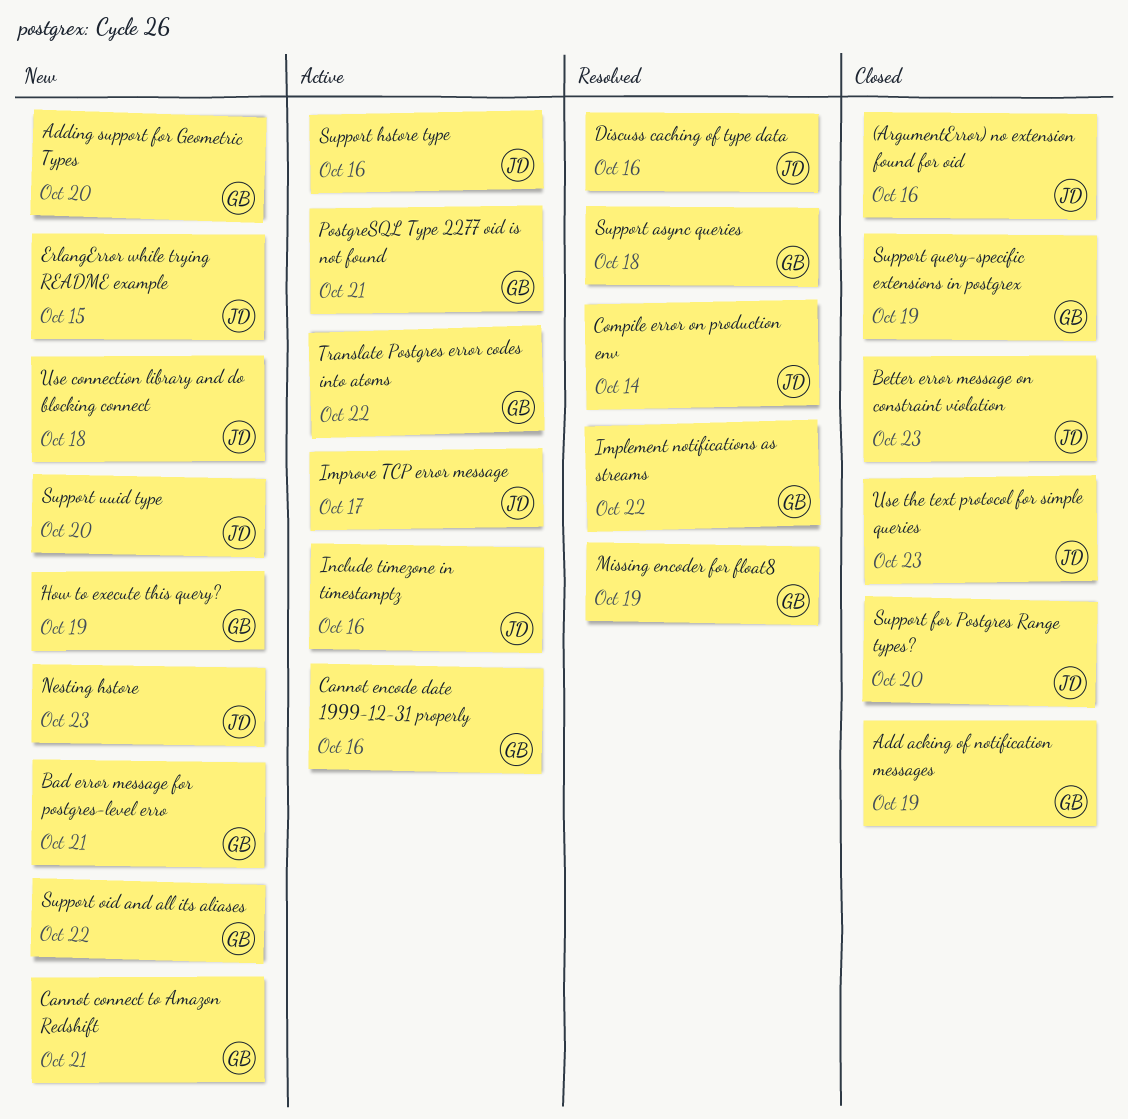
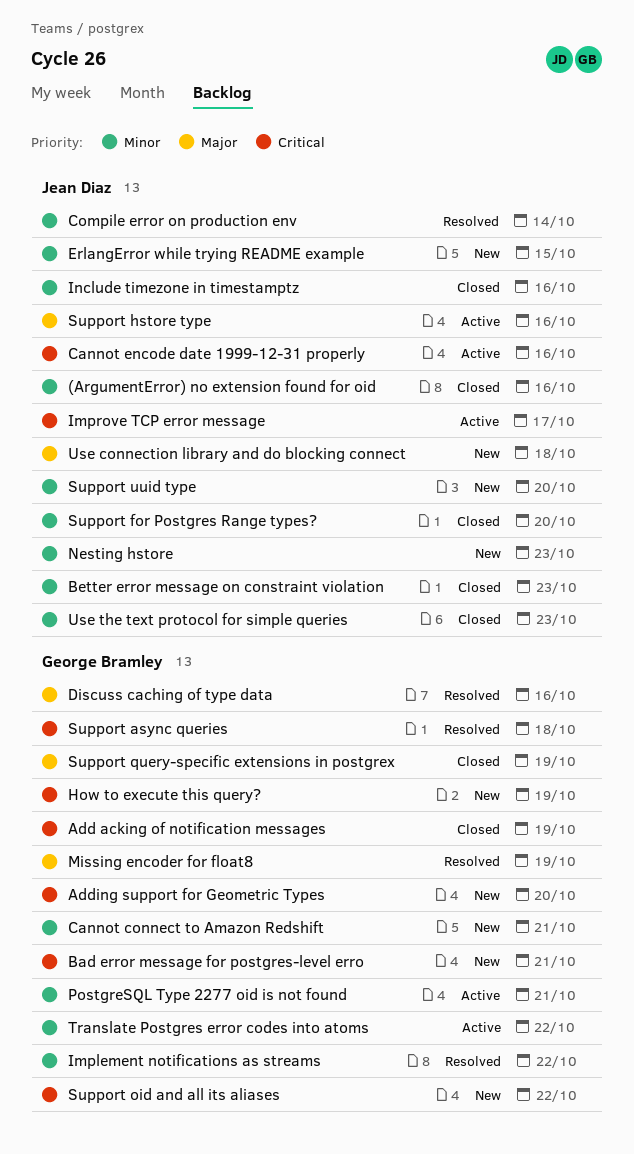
Cannot encode date 1999-12-31 properly, owner: George Bramley -> Jean Diaz
Discuss caching of type data, owner: Jean Diaz -> George Bramley
Include timezone in timestamptz, status: Active -> Closed

